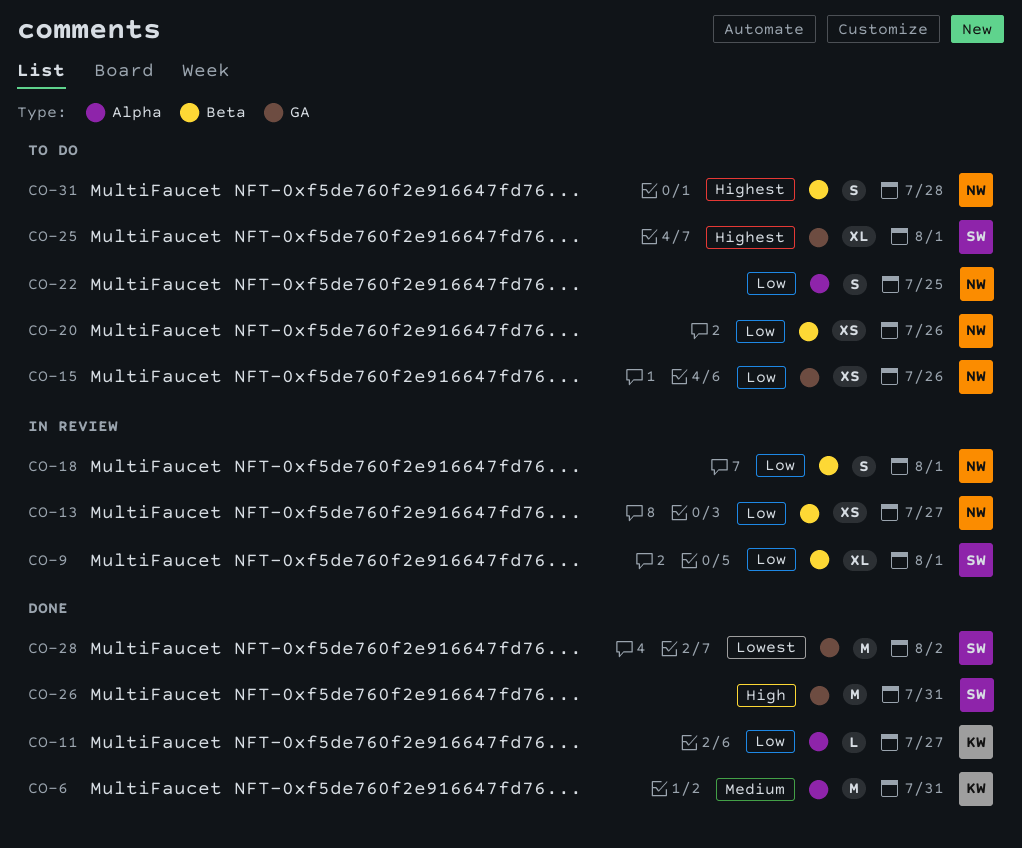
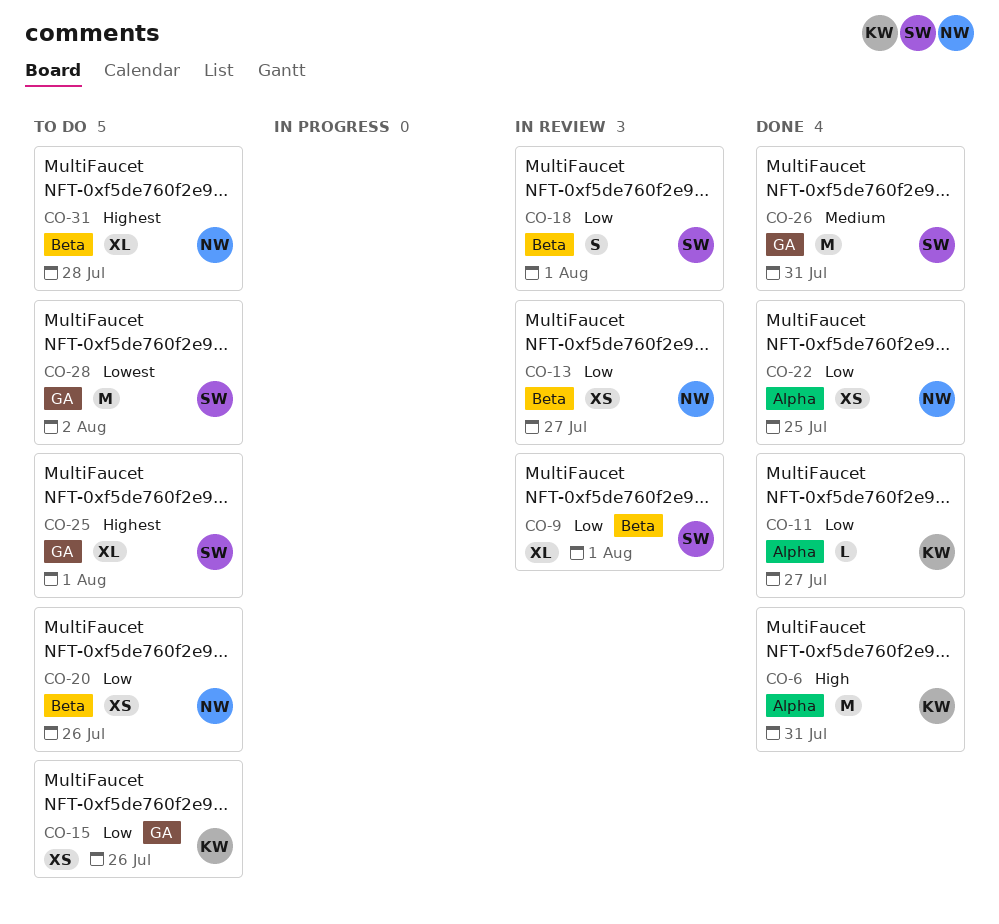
CO-6, priority: Medium -> High
CO-15, owner: NW -> KW
CO-18, owner: NW -> SW
CO-22, status: To do -> Done
CO-22, estimate: S -> XS
CO-26, priority: High -> Medium
CO-28, status: Done -> To do
CO-31, estimate: S -> XL

